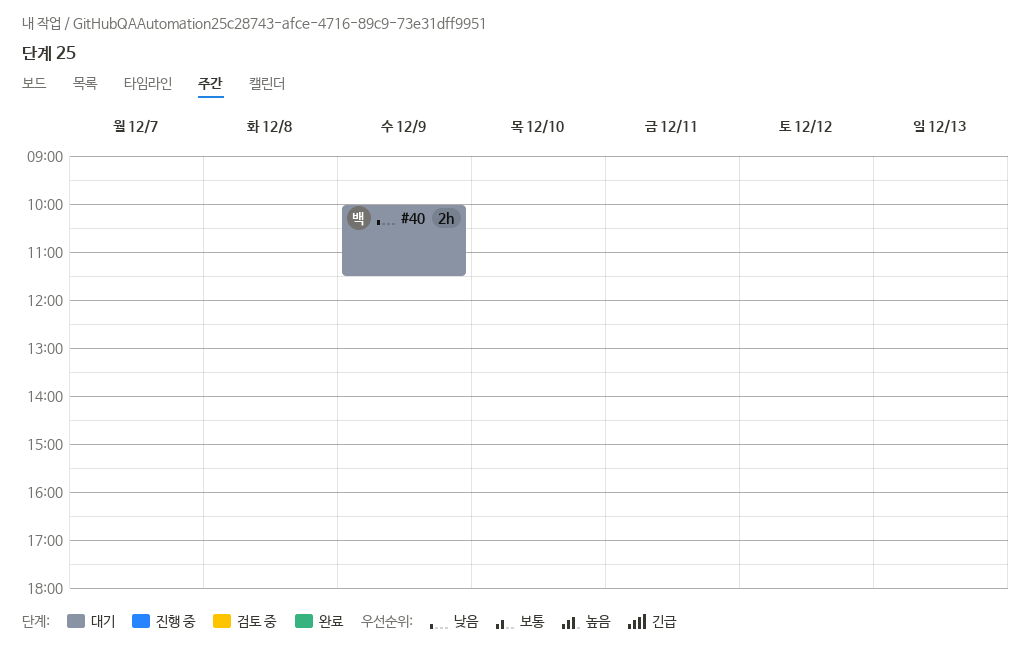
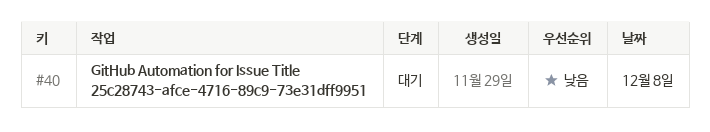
#40, day: Dec 9 -> Dec 8

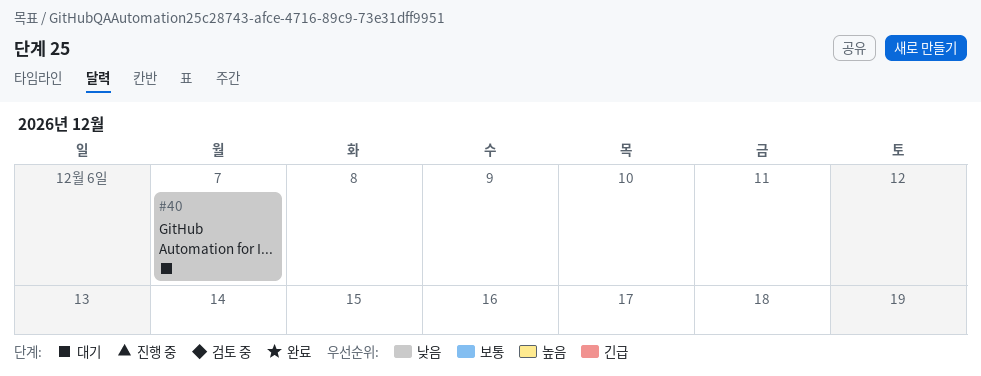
#40, day: Dec 8 -> Dec 7

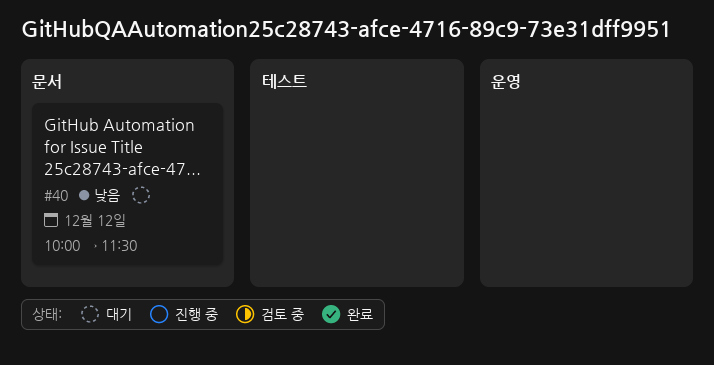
#40, day: Dec 7 -> Dec 12

